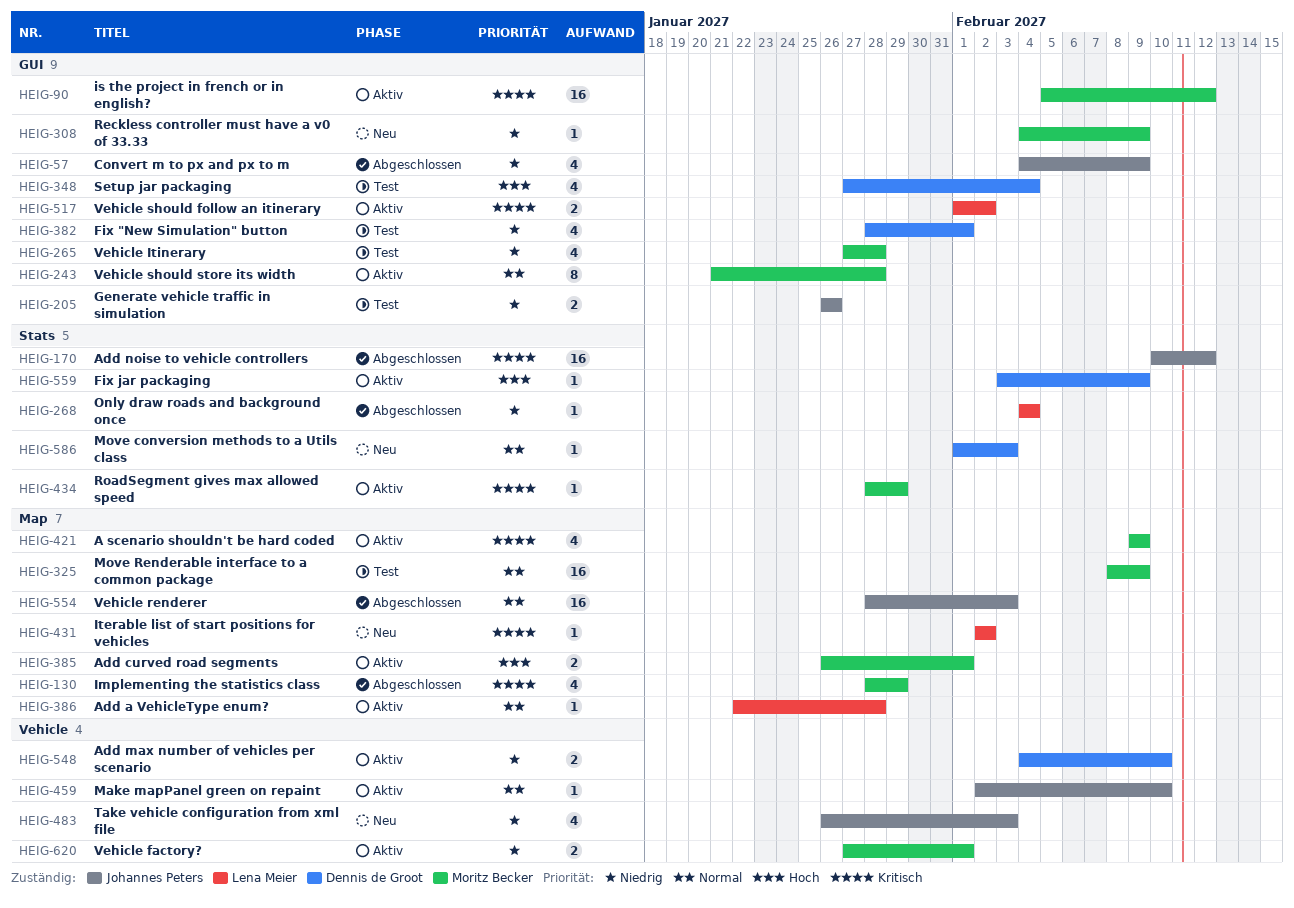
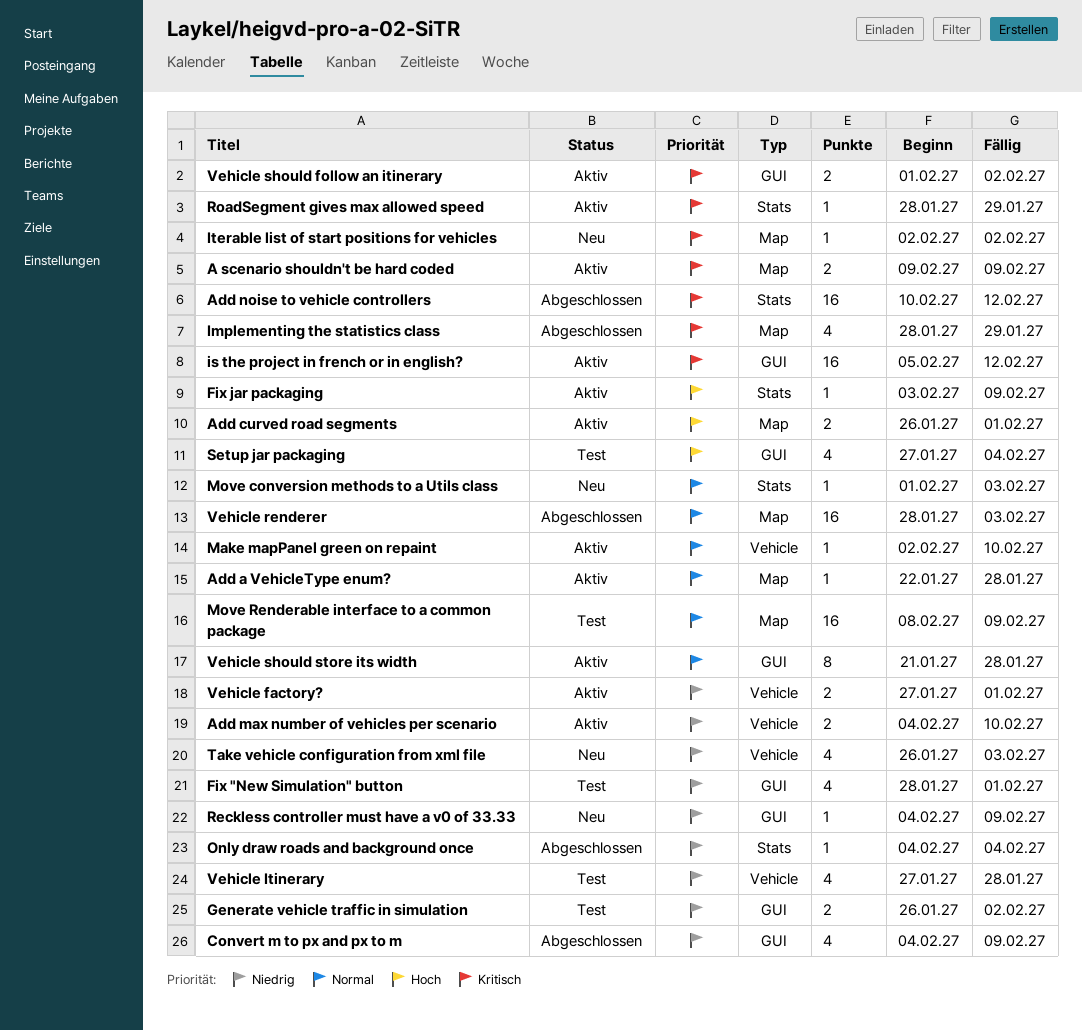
A scenario shouldn't be hard coded, estimate: 4 -> 2
Generate vehicle traffic in simulation, due: Jan 26 -> Feb 2
Vehicle Itinerary, label: GUI -> Vehicle

